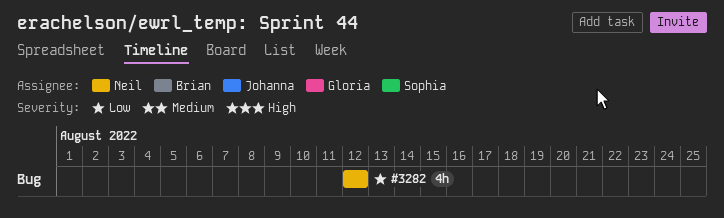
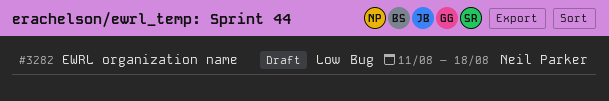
#3282, start: Aug 12 -> Aug 11
#3282, due: Aug 12 -> Aug 18

